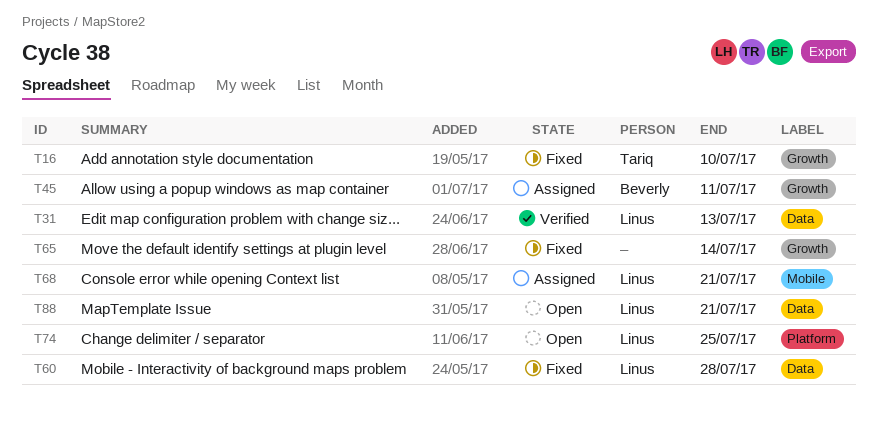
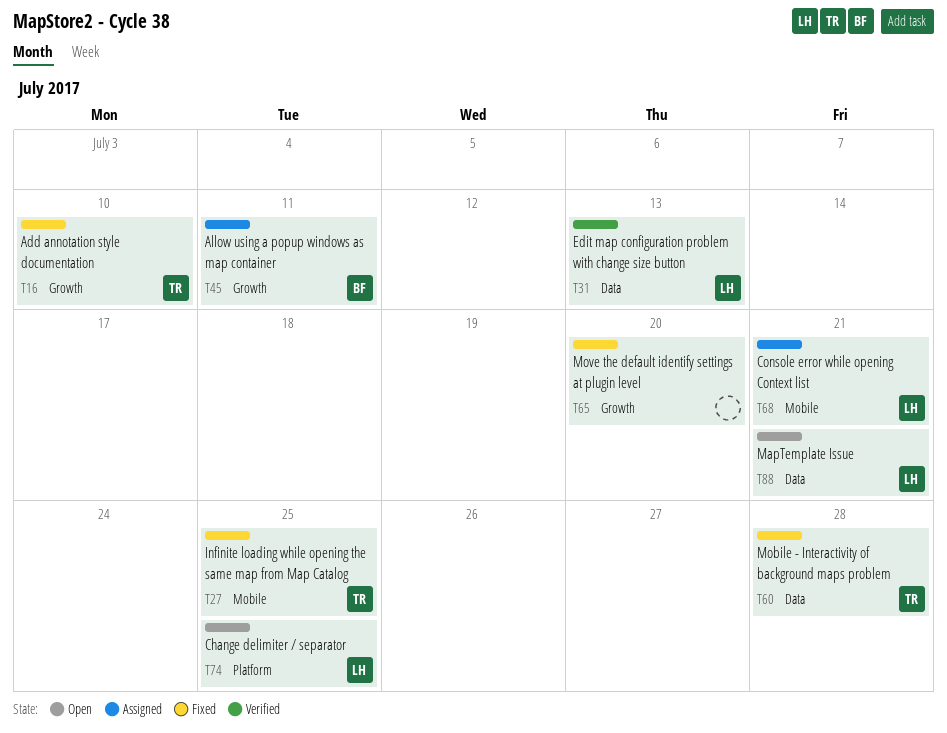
T27: none -> present
T60, owner: Linus -> Tariq
T65, due: Jul 14 -> Jul 20

